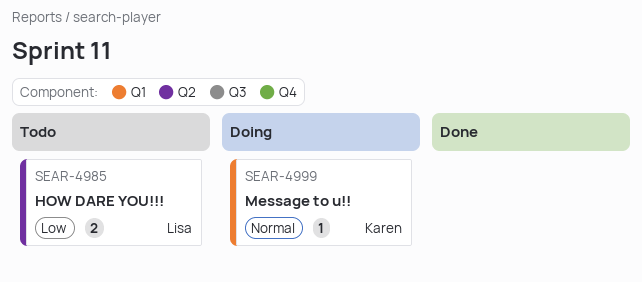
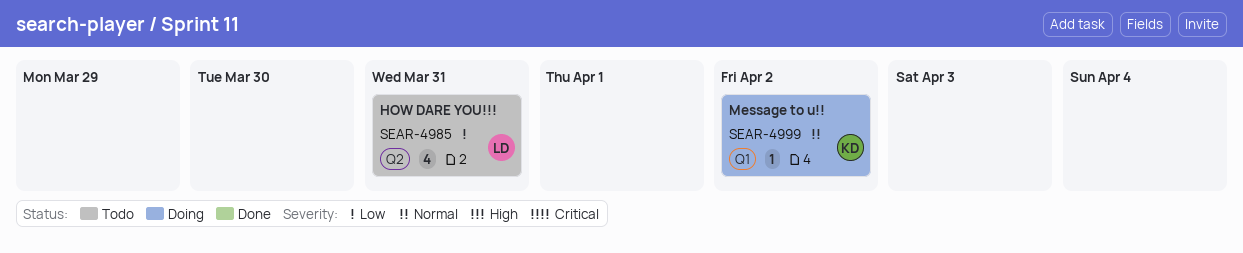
SEAR-4985, estimate: 2 -> 4

